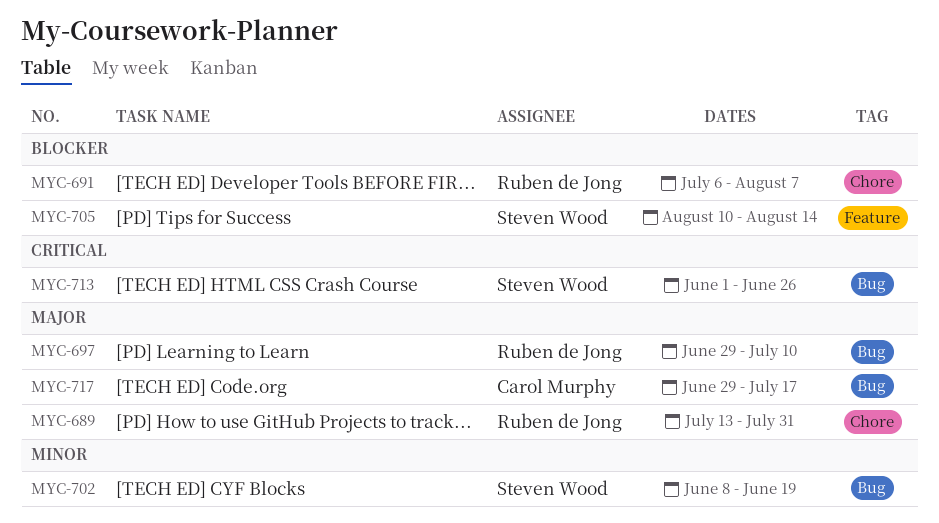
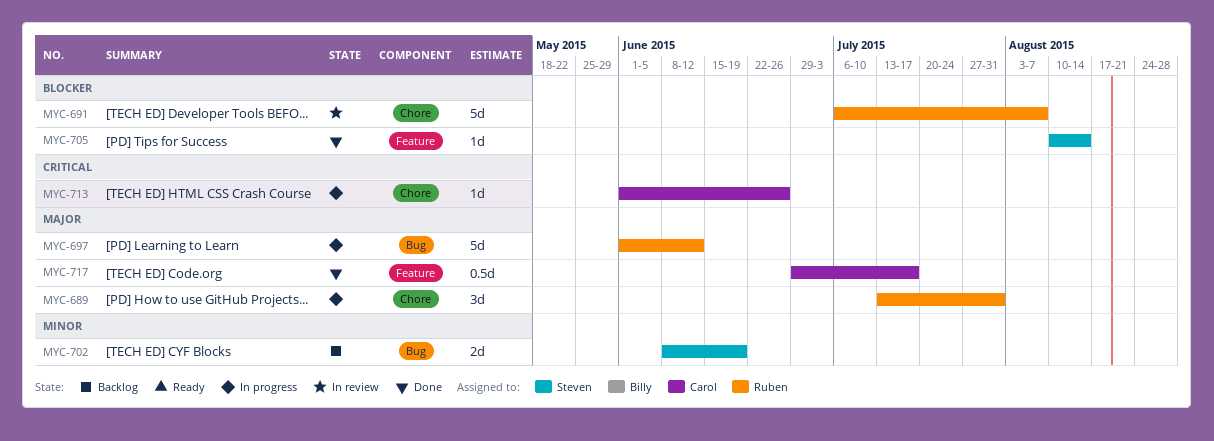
MYC-697, start: Jun 29 -> Jun 1
MYC-697, due: Jul 10 -> Jun 12
MYC-713, owner: Steven Wood -> Carol Murphy
MYC-713, label: Bug -> Chore
MYC-717, label: Bug -> Feature

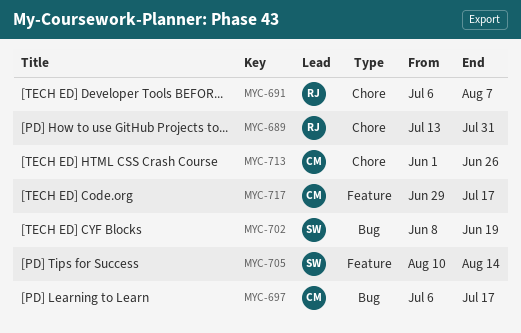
MYC-697, owner: Ruben -> Carol
MYC-697, start: Jun 1 -> Jul 6
MYC-697, due: Jun 12 -> Jul 17

